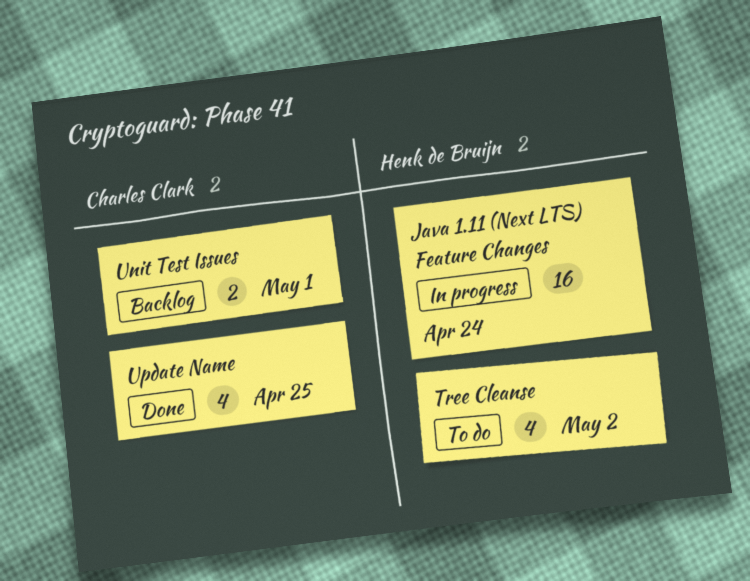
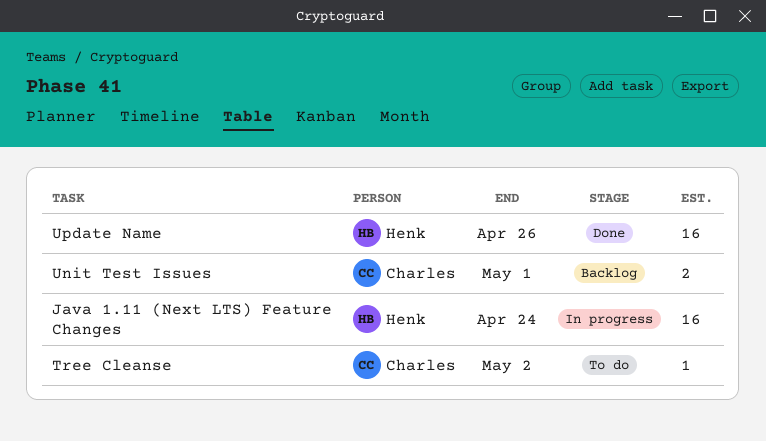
Tree Cleanse, owner: Henk de Bruijn -> Charles Clark
Tree Cleanse, estimate: 4 -> 1
Update Name, owner: Charles Clark -> Henk de Bruijn
Update Name, estimate: 4 -> 16
Update Name, due: Apr 25 -> Apr 26

